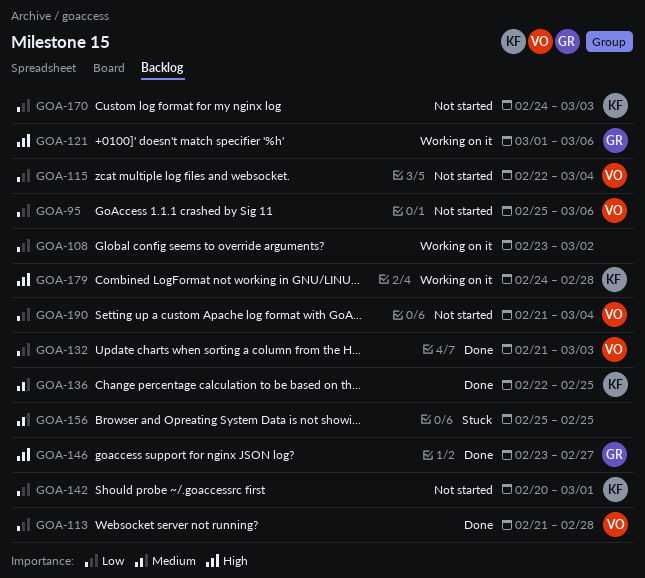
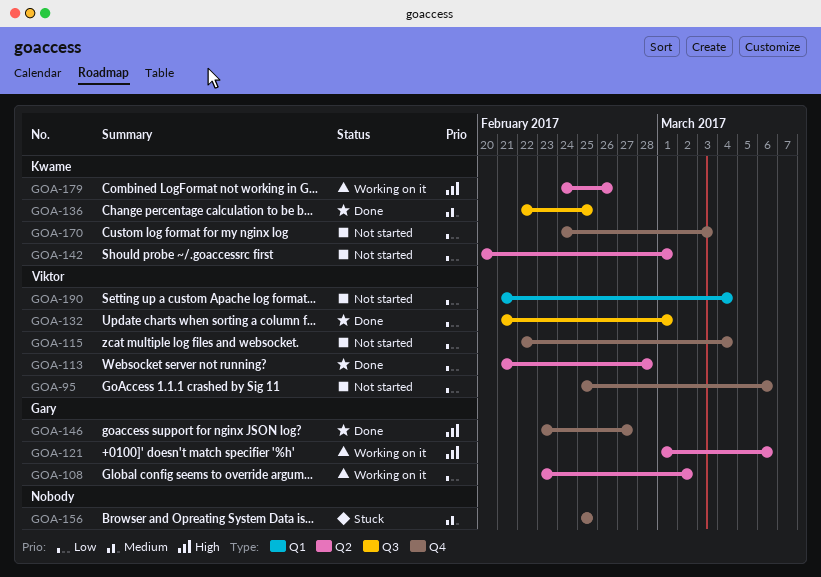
GOA-108, owner: none -> Gary
GOA-132, due: Mar 3 -> Mar 1
GOA-179, due: Feb 28 -> Feb 26

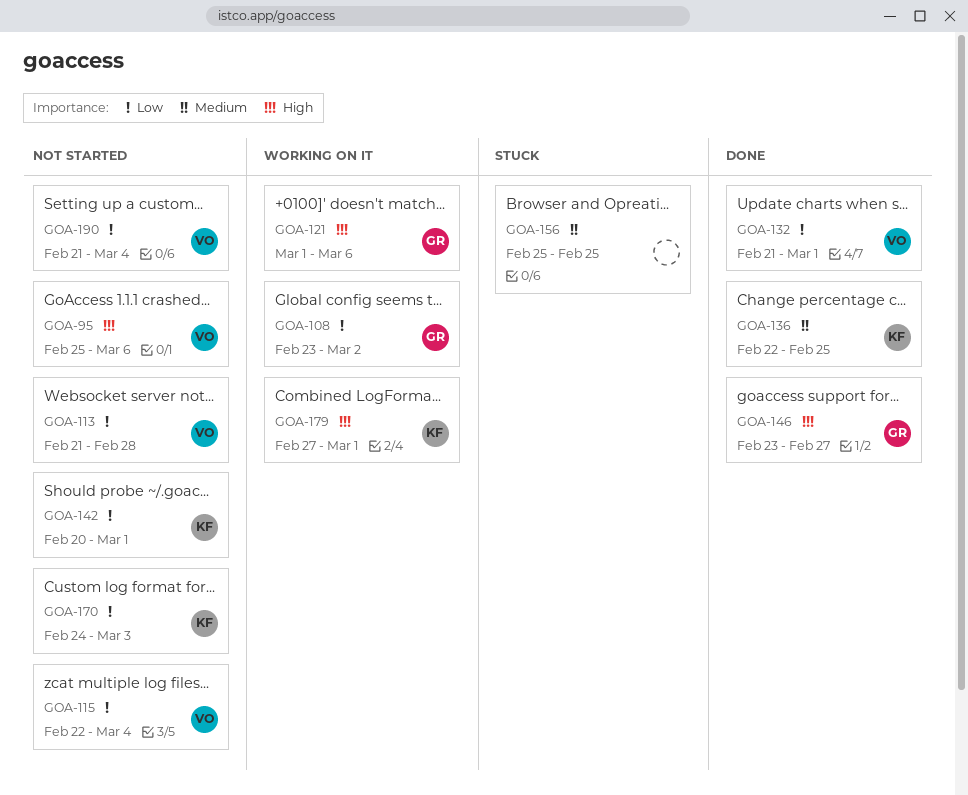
GOA-95, priority: Low -> High
GOA-113, status: Done -> Not started
GOA-179, start: Feb 24 -> Feb 27
GOA-179, due: Feb 26 -> Mar 1

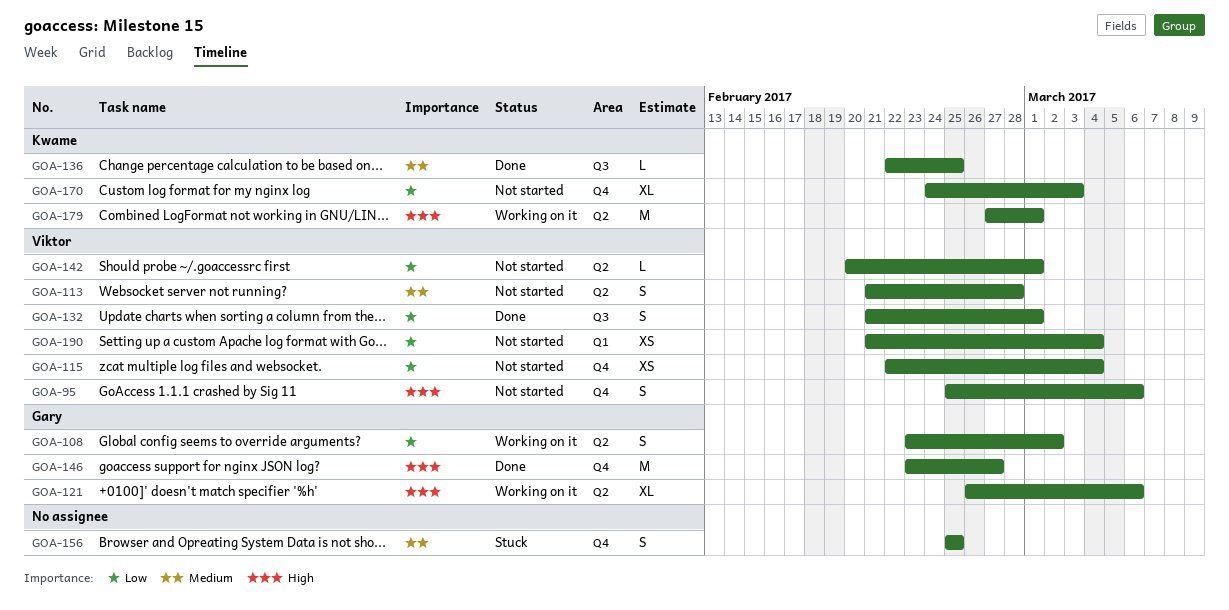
GOA-113, priority: Low -> Medium
GOA-121, start: Mar 1 -> Feb 26
GOA-142, owner: Kwame -> Viktor

